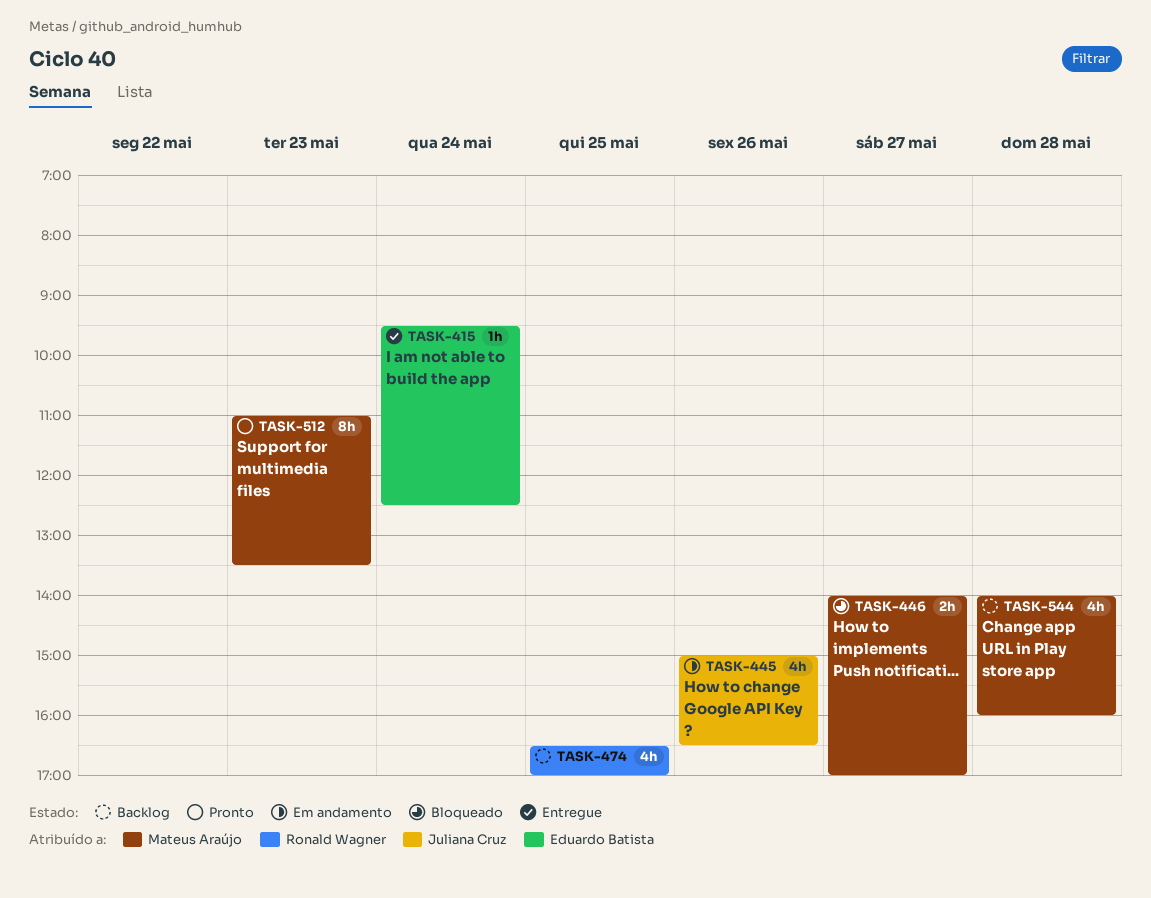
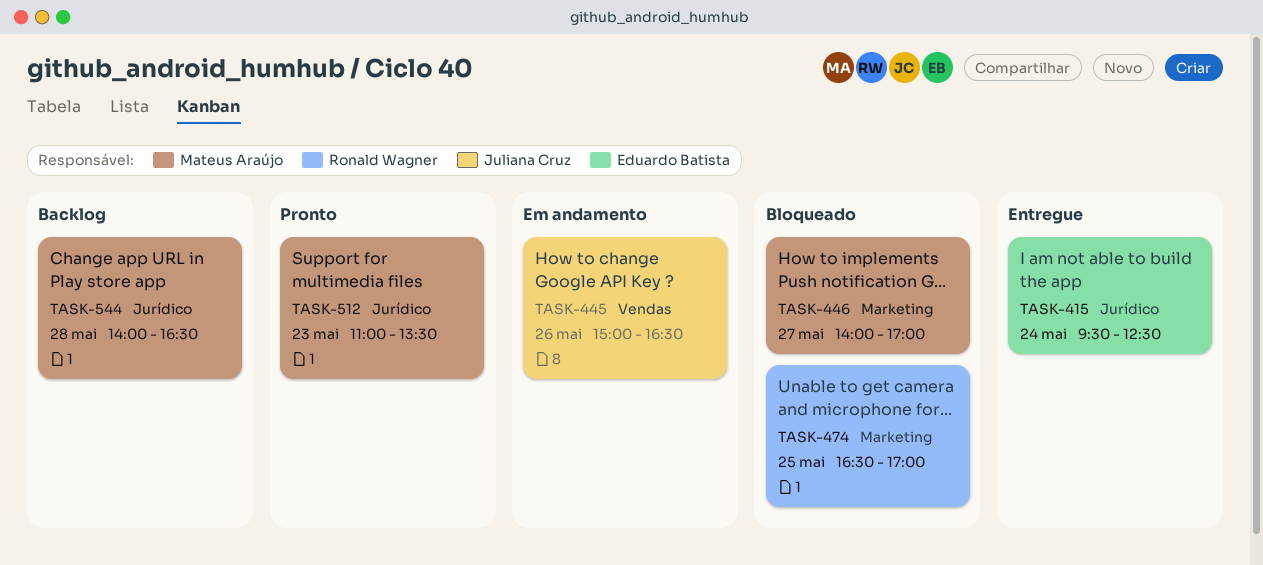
TASK-474, status: Backlog -> Bloqueado
TASK-544, ends: 16:00 -> 16:30

